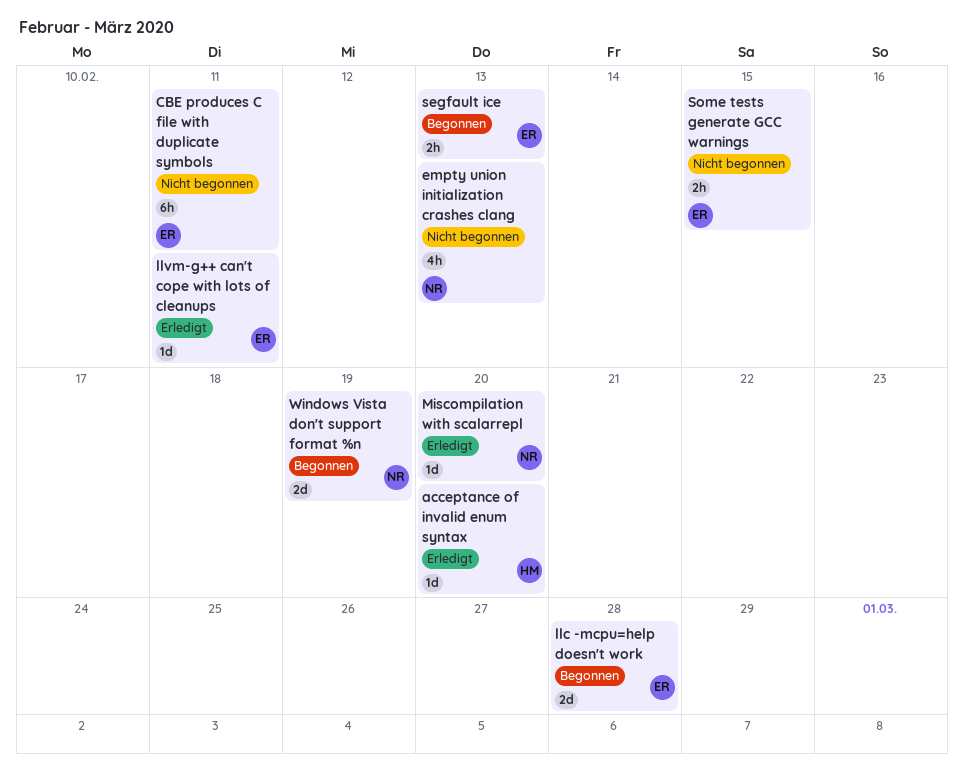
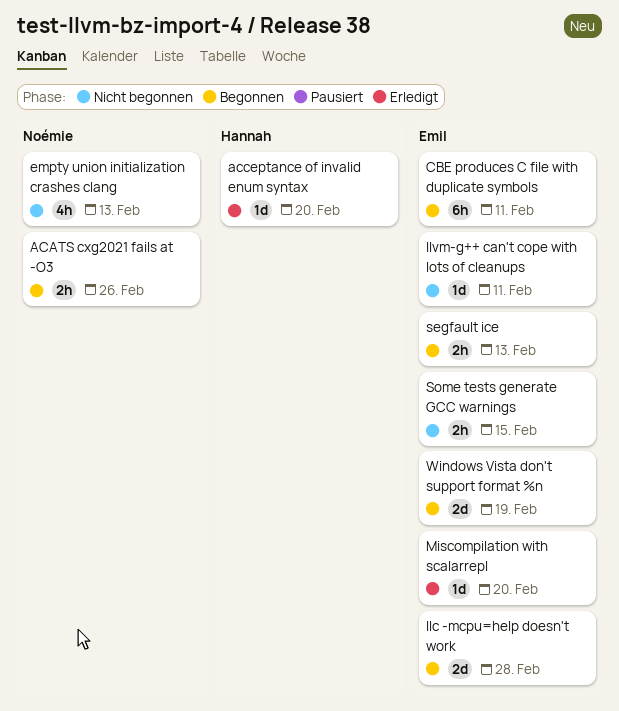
ACATS cxg2021 fails at -O3: none -> present
CBE produces C file with duplicate symbols, status: Nicht begonnen -> Begonnen
llvm-g++ can't cope with lots of cleanups, status: Erledigt -> Nicht begonnen
Miscompilation with scalarrepl, owner: Noémie -> Emil
Windows Vista don't support format %n, owner: Noémie -> Emil

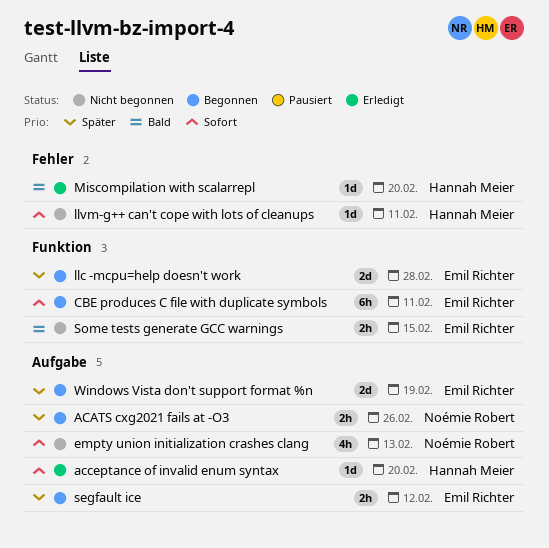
llvm-g++ can't cope with lots of cleanups, owner: Emil Richter -> Hannah Meier
Miscompilation with scalarrepl, owner: Emil Richter -> Hannah Meier
segfault ice, due: Feb 13 -> Feb 12

